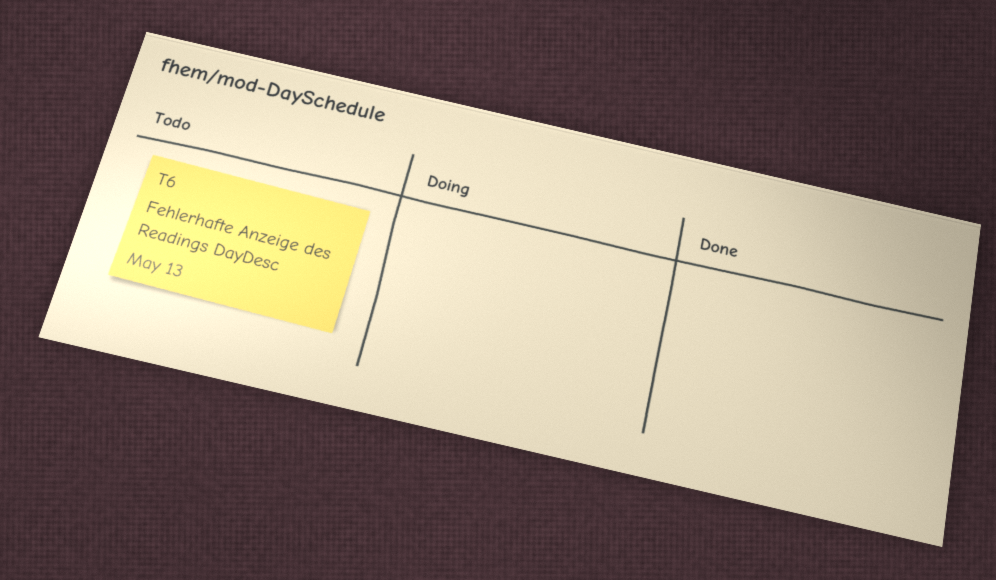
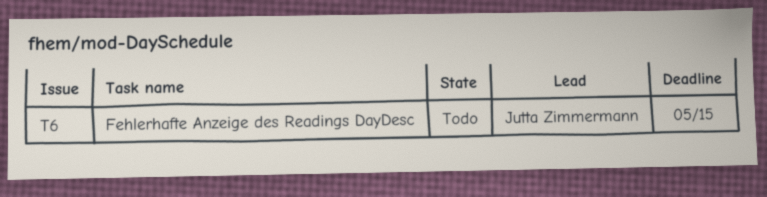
T6, due: May 13 -> May 15

